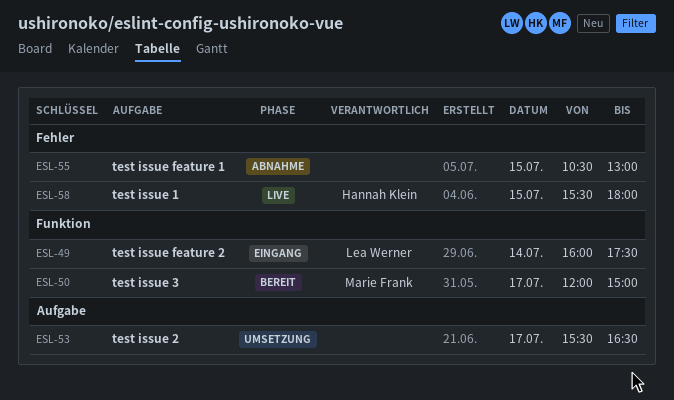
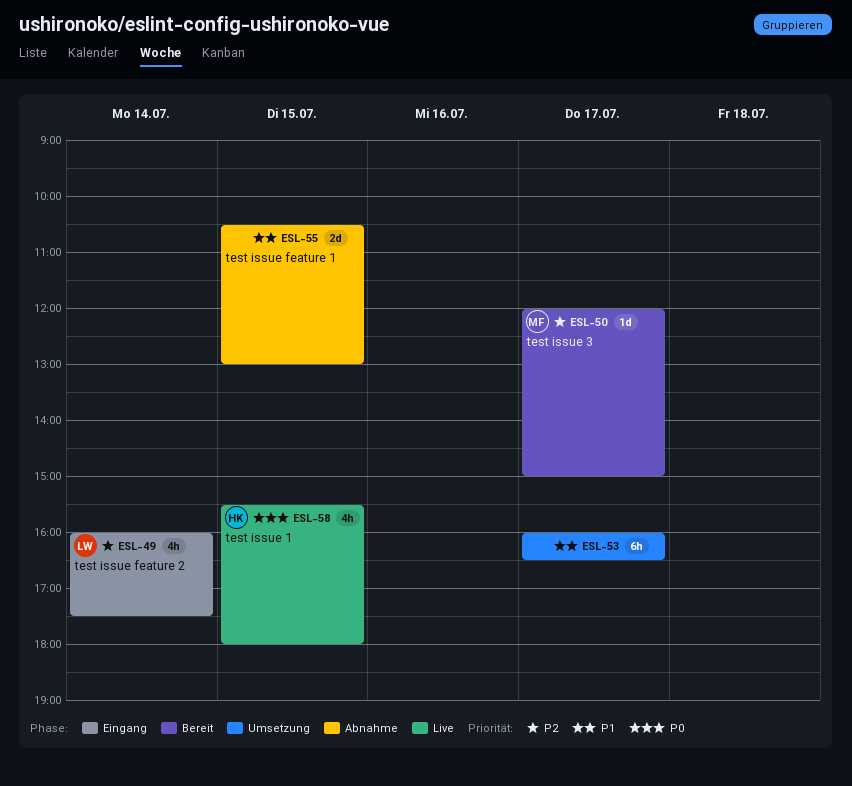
ESL-53, begins: 15:30 -> 16:00

